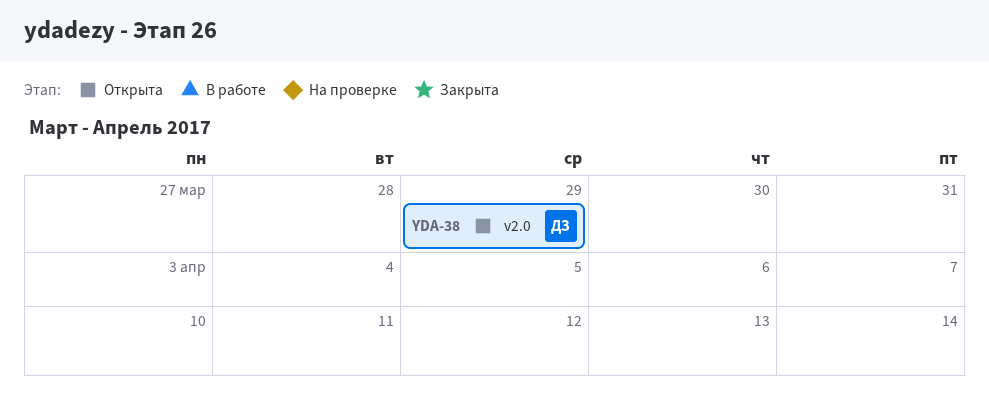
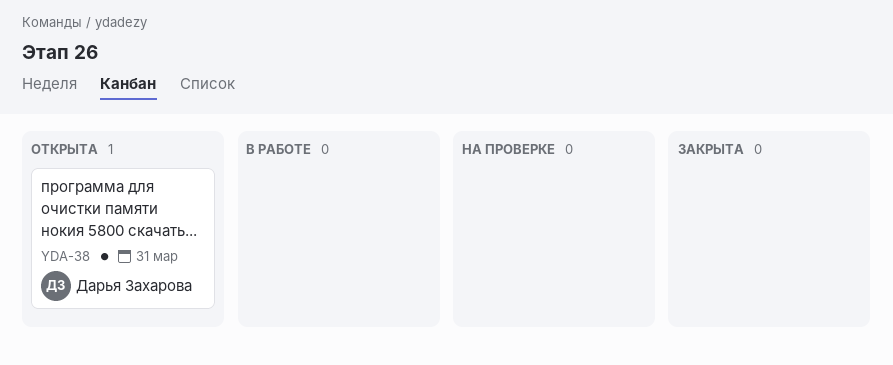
YDA-38, due: Mar 29 -> Mar 31

